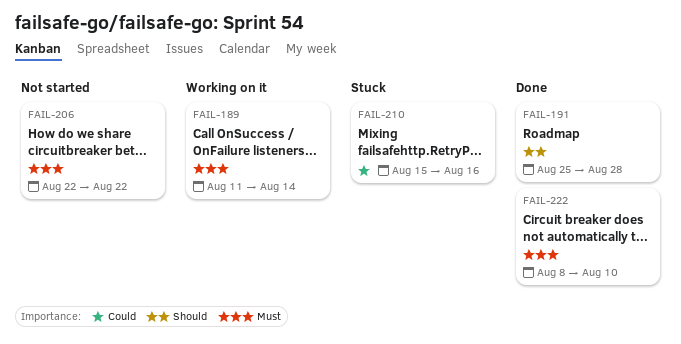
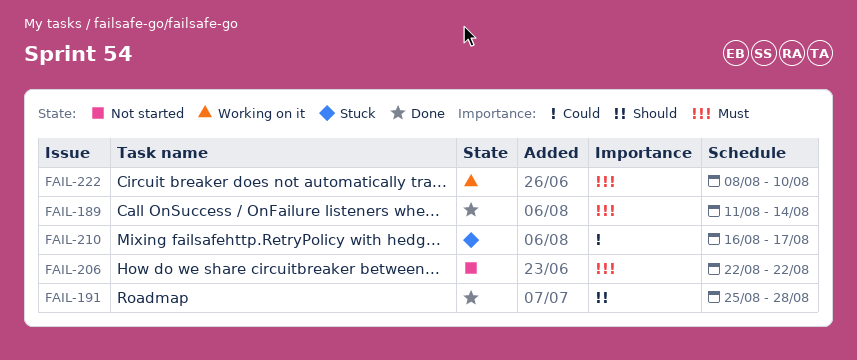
FAIL-189, status: Working on it -> Done
FAIL-210, start: Aug 15 -> Aug 16
FAIL-210, due: Aug 16 -> Aug 17
FAIL-222, status: Done -> Working on it

